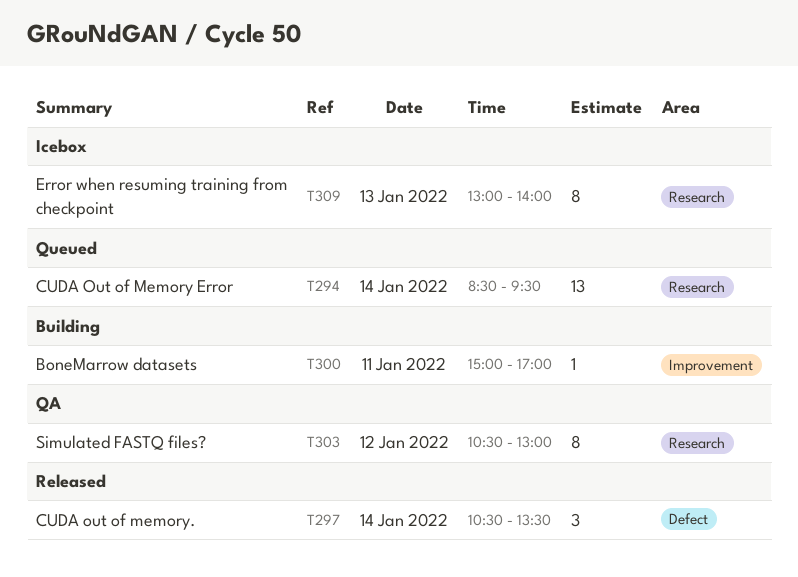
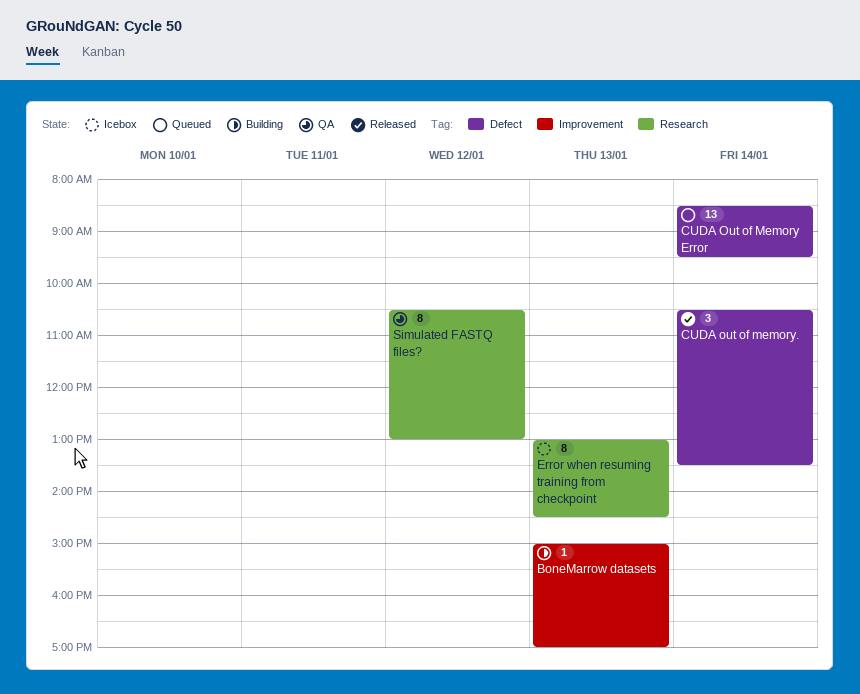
BoneMarrow datasets, day: Jan 11 -> Jan 13
CUDA Out of Memory Error, label: Research -> Defect
Error when resuming training from checkpoint, ends: 14:00 -> 14:30

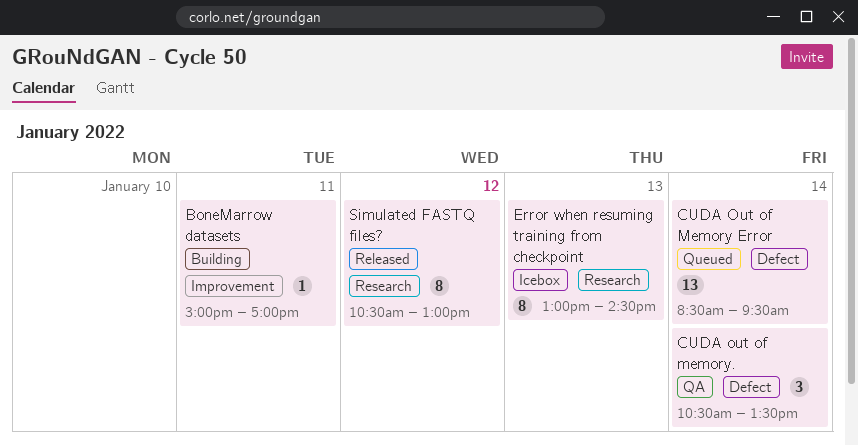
BoneMarrow datasets, day: Jan 13 -> Jan 11
CUDA out of memory., status: Released -> QA
Simulated FASTQ files?, status: QA -> Released

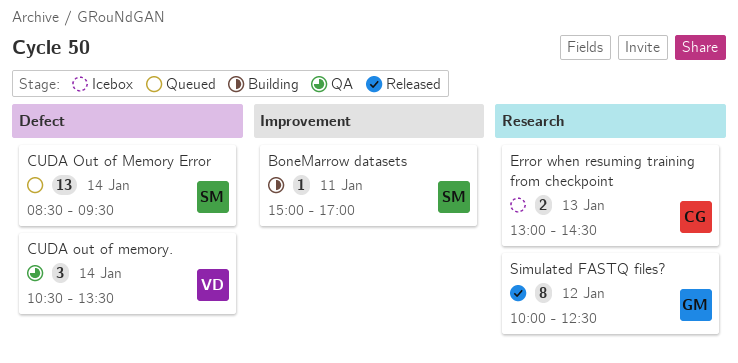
Error when resuming training from checkpoint, estimate: 8 -> 2
Simulated FASTQ files?, begins: 10:30 -> 10:00
Simulated FASTQ files?, ends: 13:00 -> 12:30

